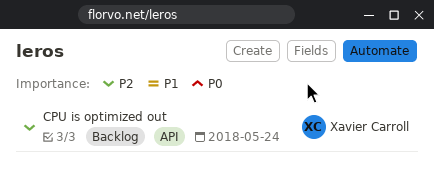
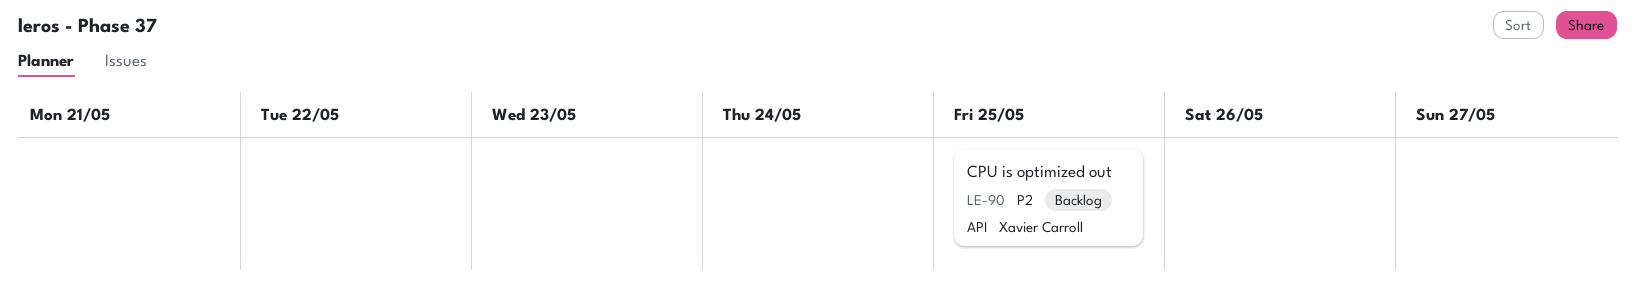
CPU is optimized out, due: May 24 -> May 25

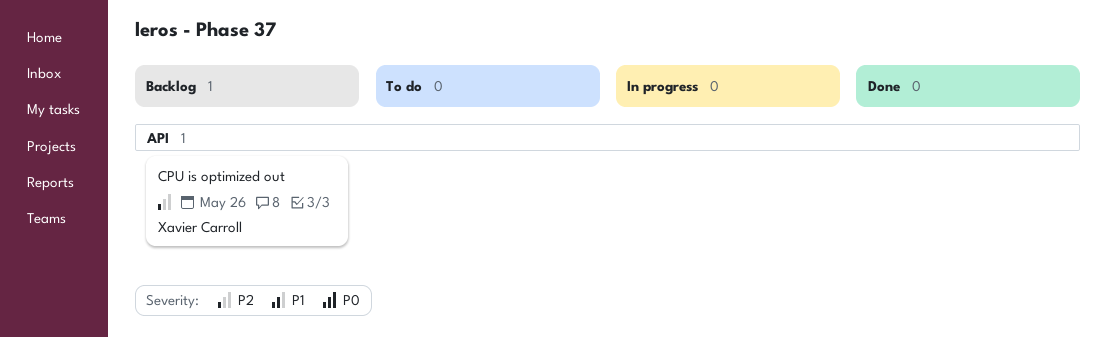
CPU is optimized out, due: May 25 -> May 26

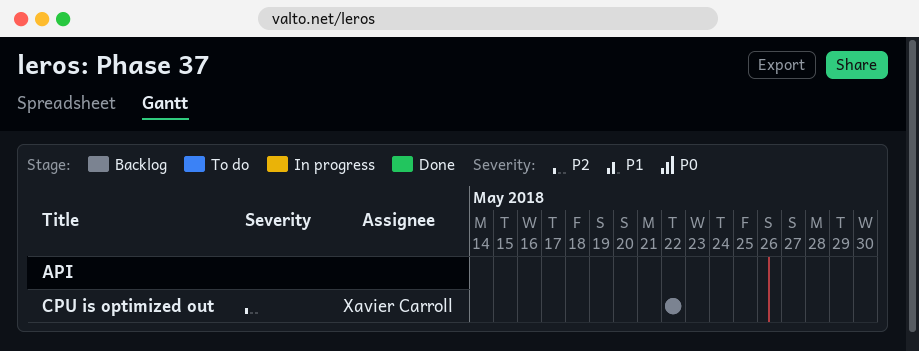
CPU is optimized out, due: May 26 -> May 22

